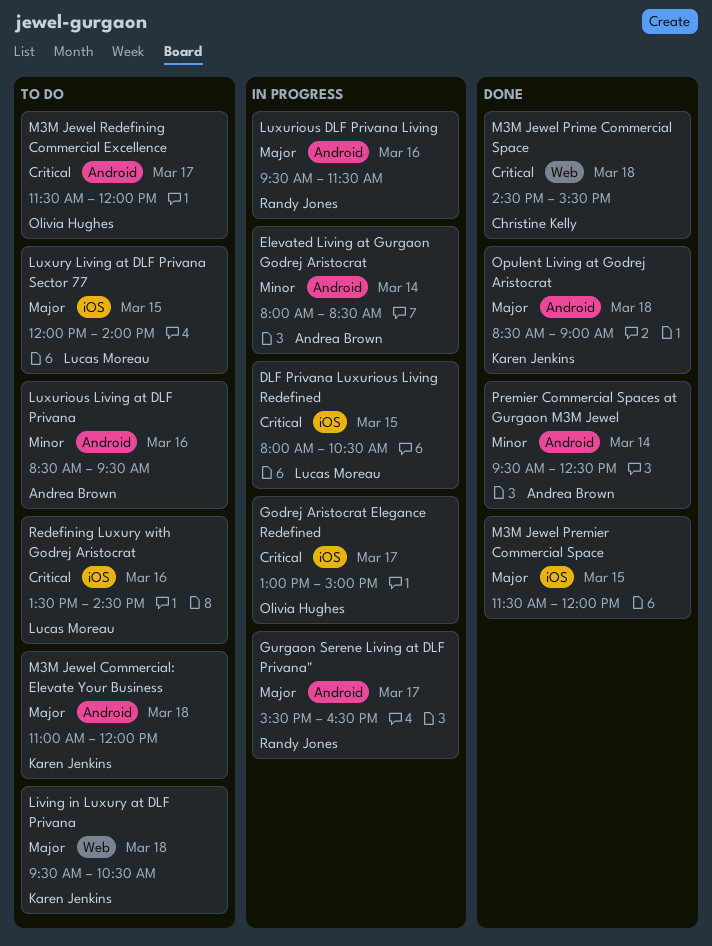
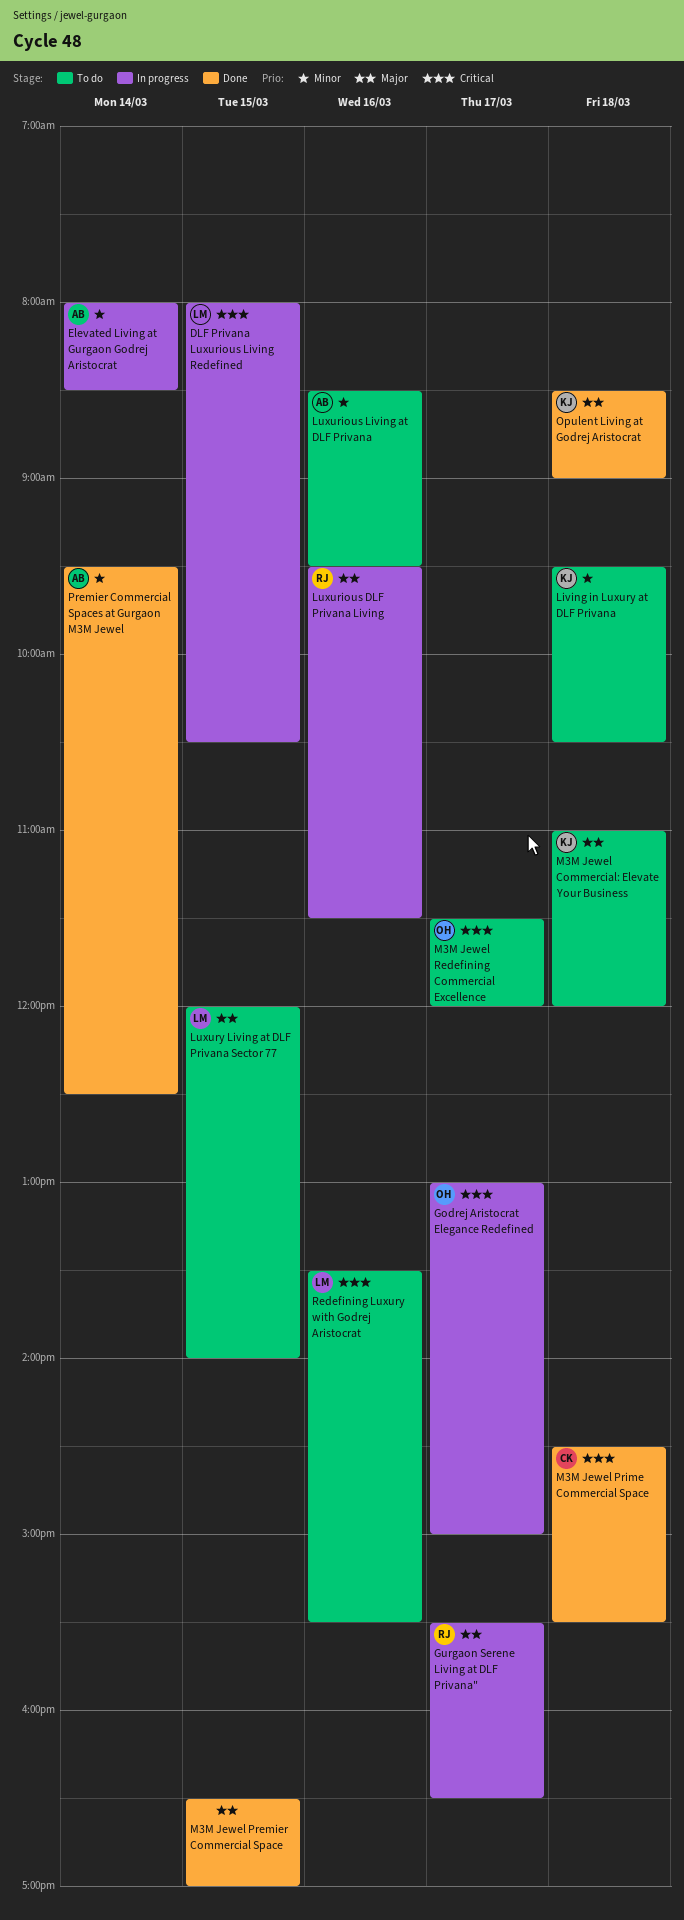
Living in Luxury at DLF Privana, priority: Major -> Minor
M3M Jewel Premier Commercial Space, begins: 11:30 -> 16:30
M3M Jewel Premier Commercial Space, ends: 12:00 -> 17:00
Redefining Luxury with Godrej Aristocrat, ends: 14:30 -> 15:30

